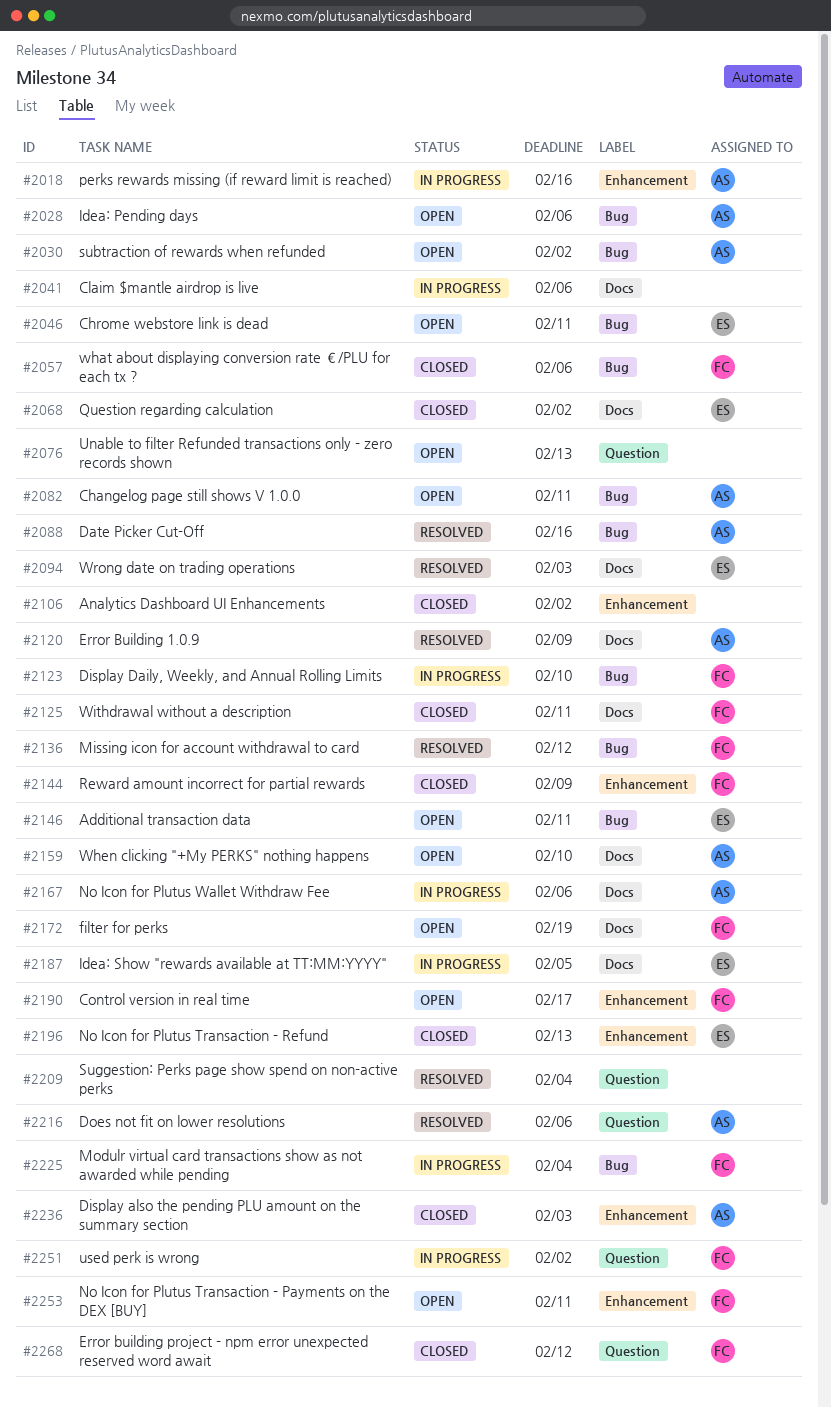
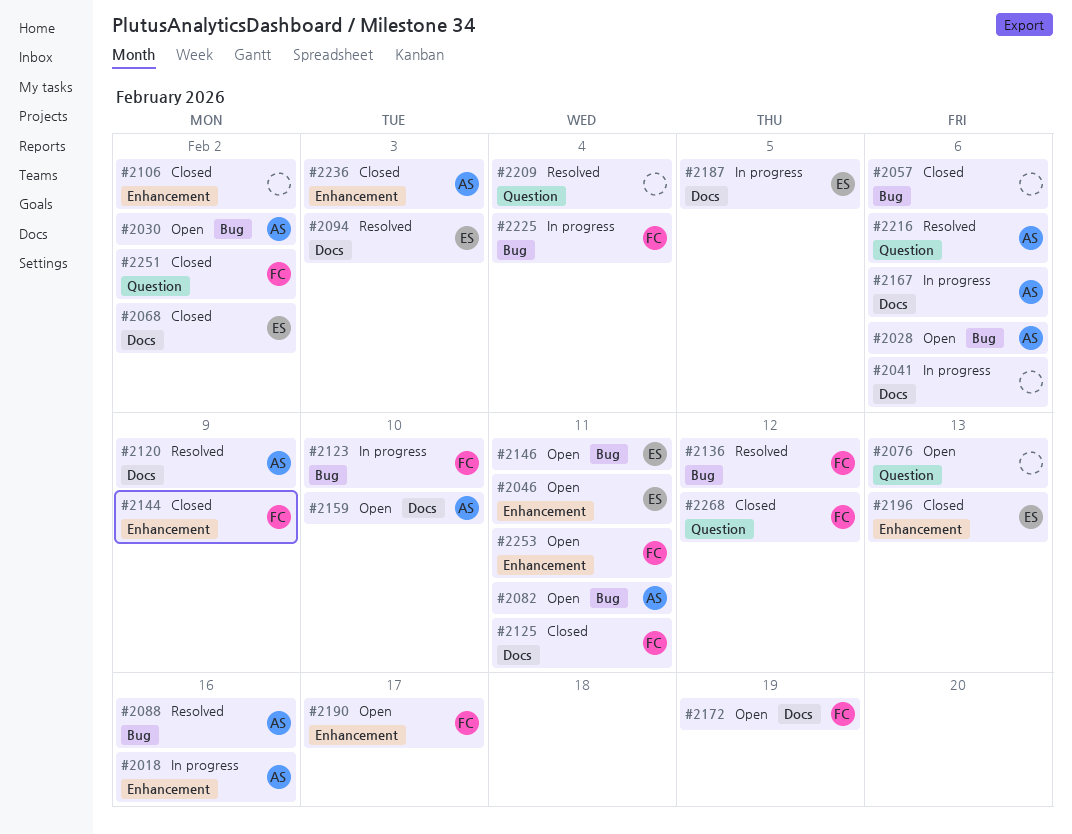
#2046, label: Bug -> Enhancement
#2057, owner: FC -> none
#2251, status: In progress -> Closed

